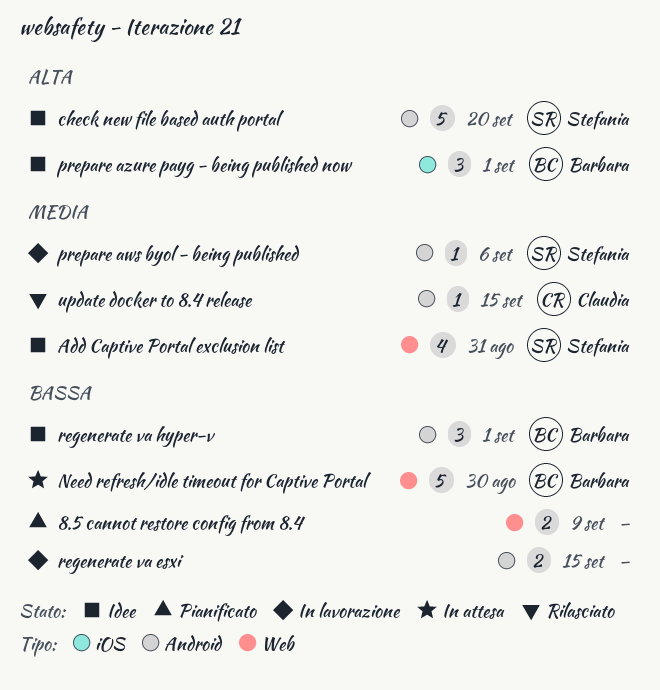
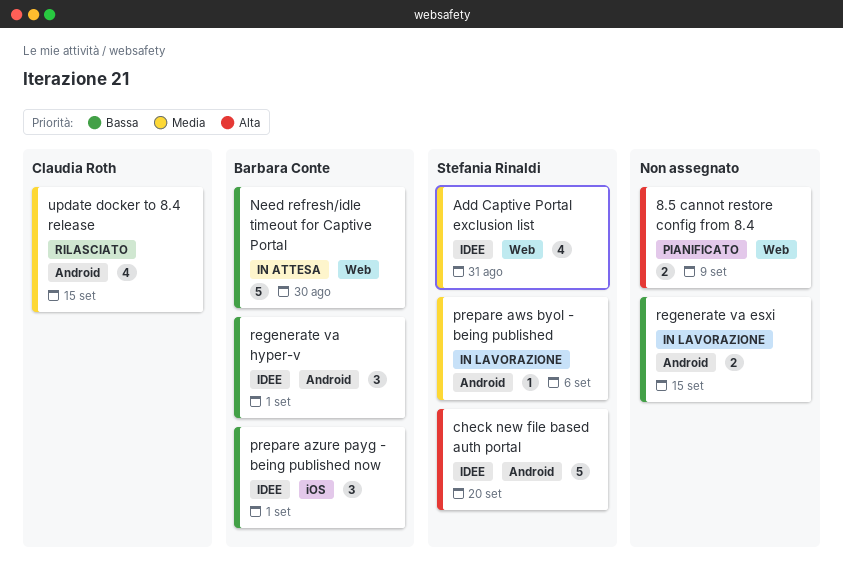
8.5 cannot restore config from 8.4, priority: Bassa -> Alta
prepare azure payg - being published now, priority: Alta -> Bassa
update docker to 8.4 release, estimate: 1 -> 4

